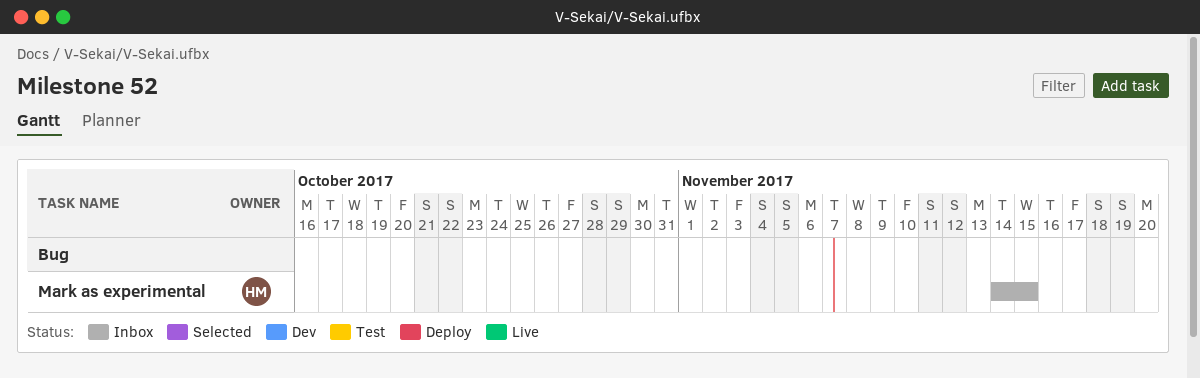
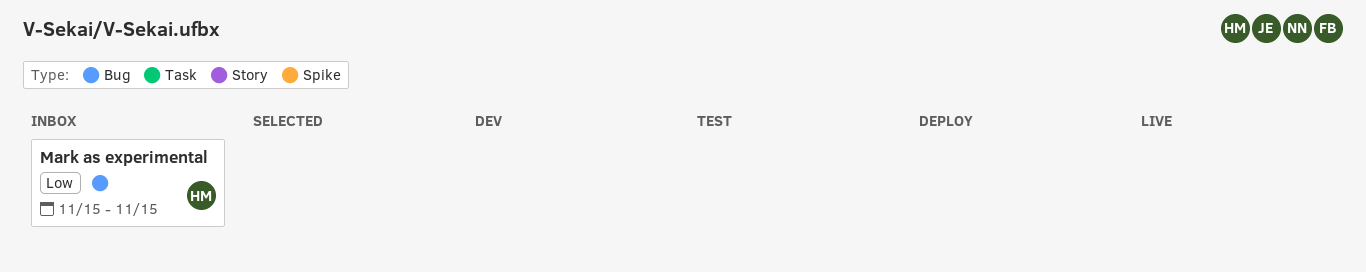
Mark as experimental, start: Nov 14 -> Nov 15

